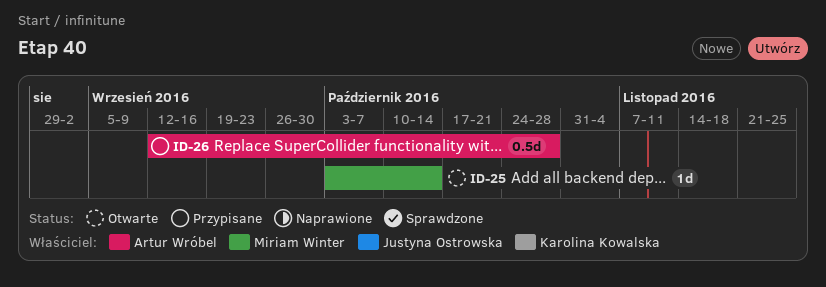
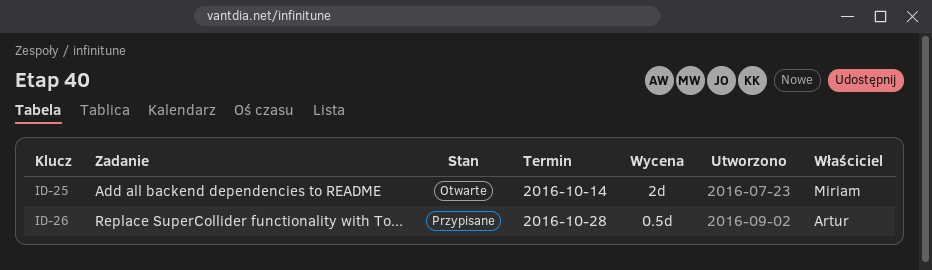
ID-25, estimate: 1d -> 2d

